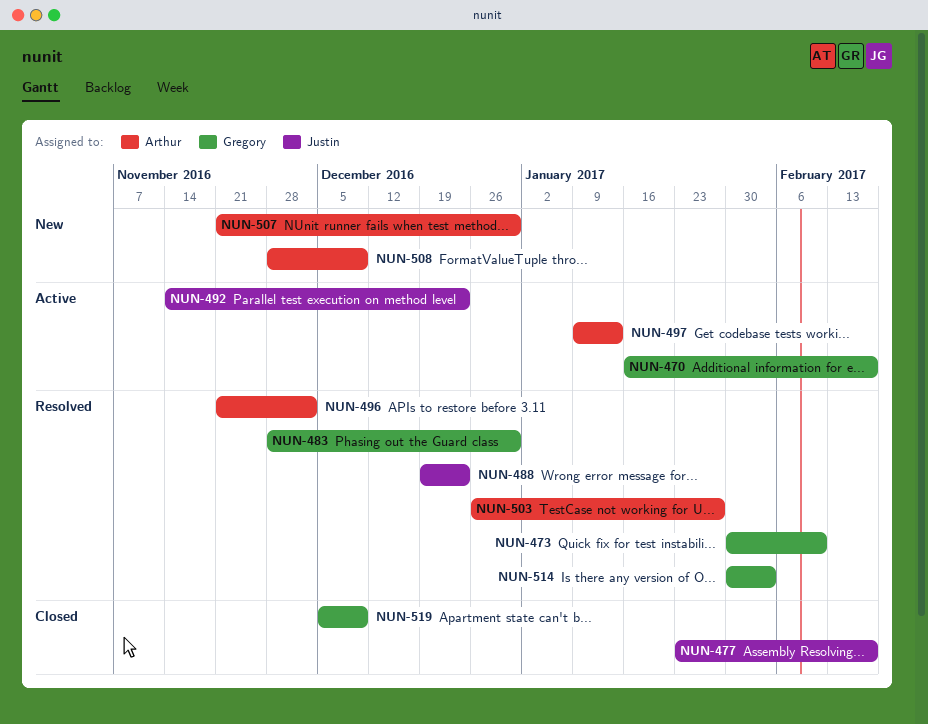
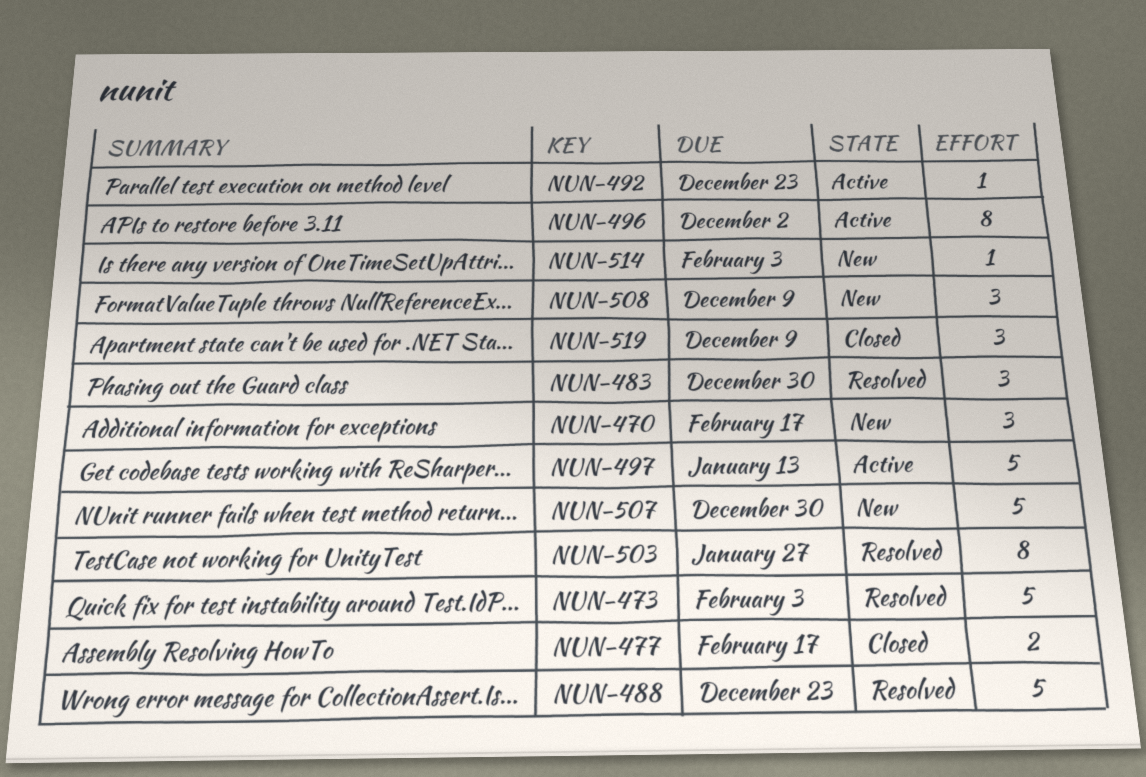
NUN-470, status: Active -> New
NUN-473, due: Feb 10 -> Feb 3
NUN-496, status: Resolved -> Active
NUN-514, status: Resolved -> New

